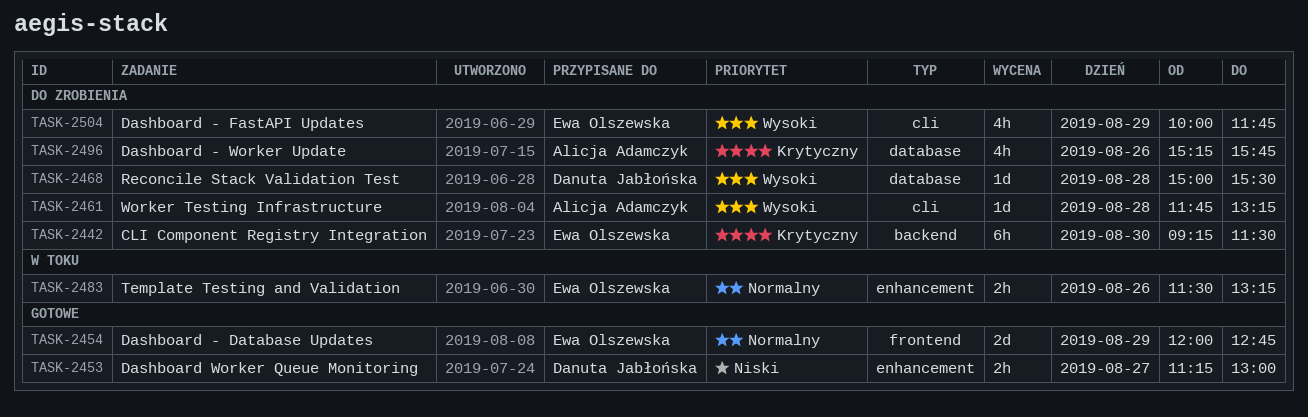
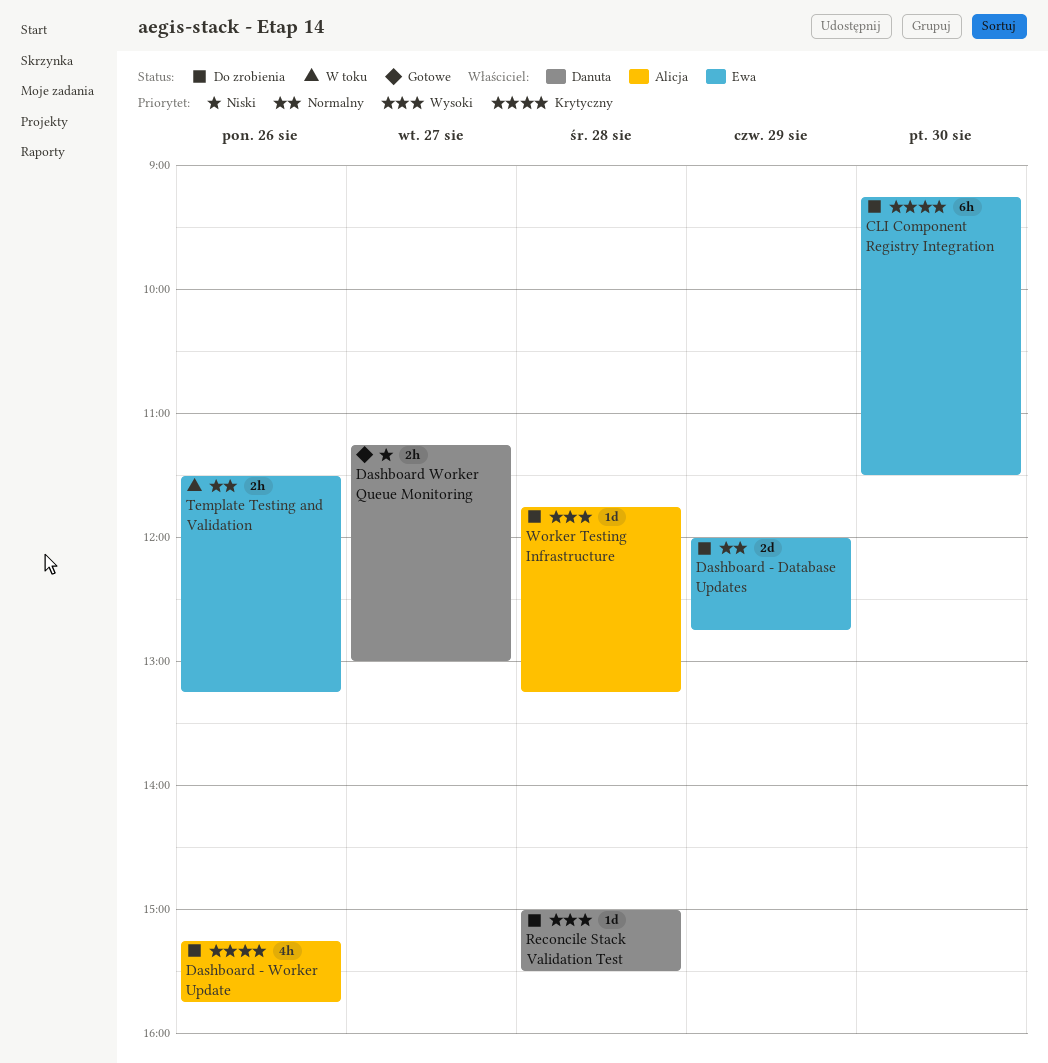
Dashboard - Database Updates, status: Gotowe -> Do zrobienia
Dashboard - FastAPI Updates: present -> none

